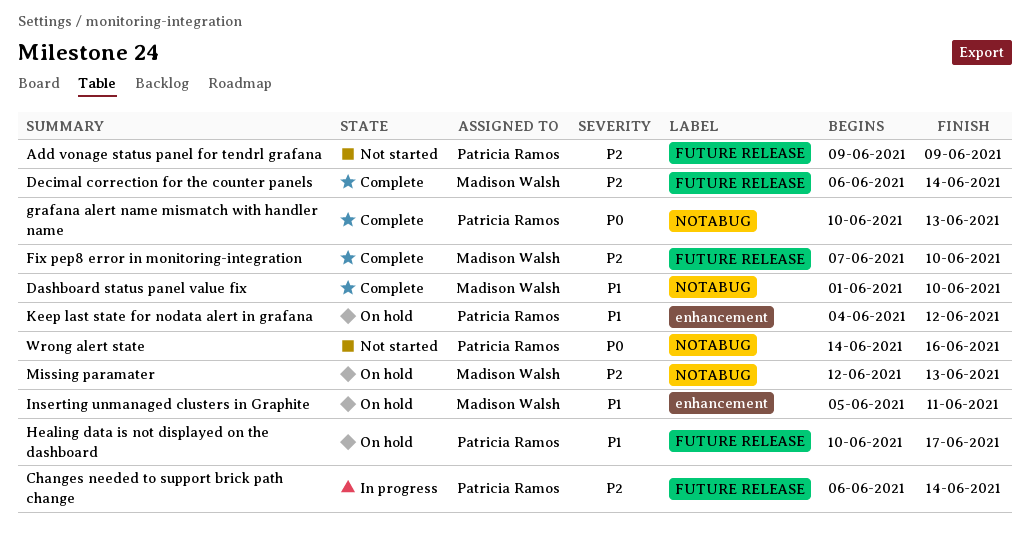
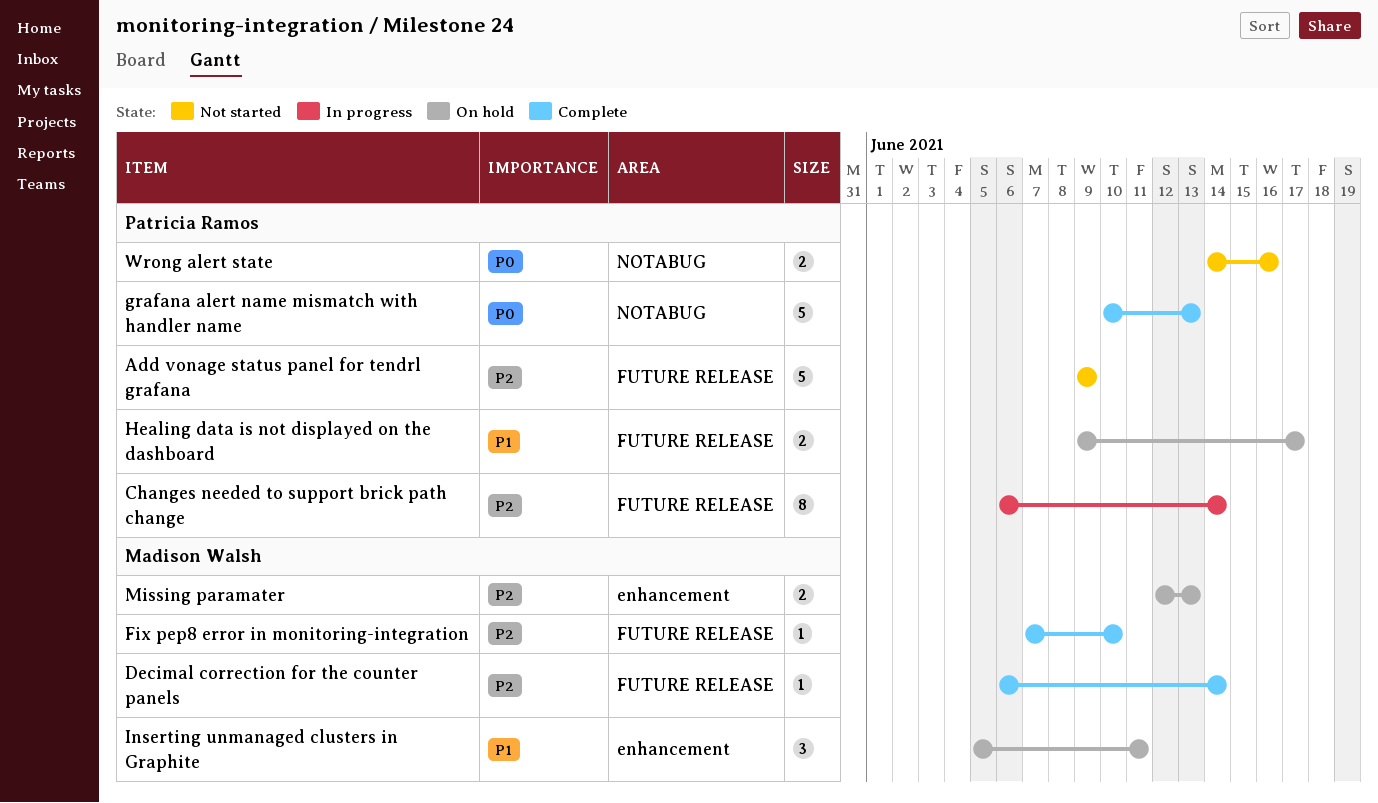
Dashboard status panel value fix: present -> none
Healing data is not displayed on the dashboard, start: Jun 10 -> Jun 9
Keep last state for nodata alert in grafana: present -> none
Missing paramater, label: NOTABUG -> enhancement

